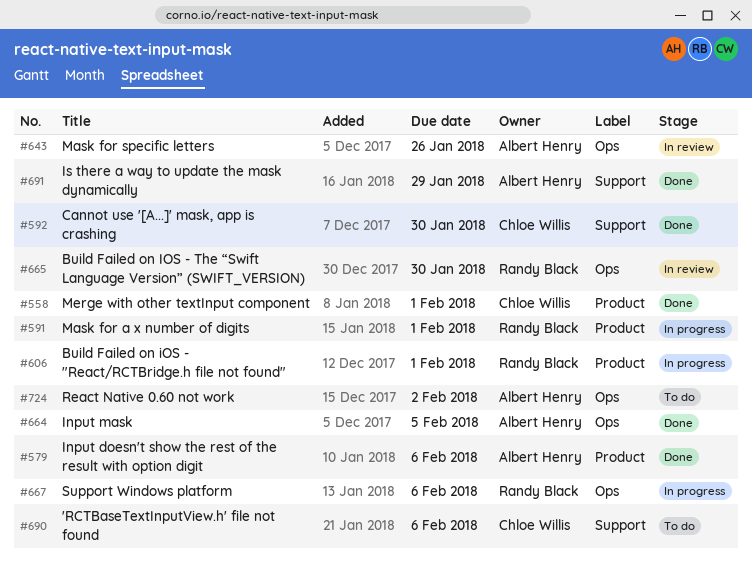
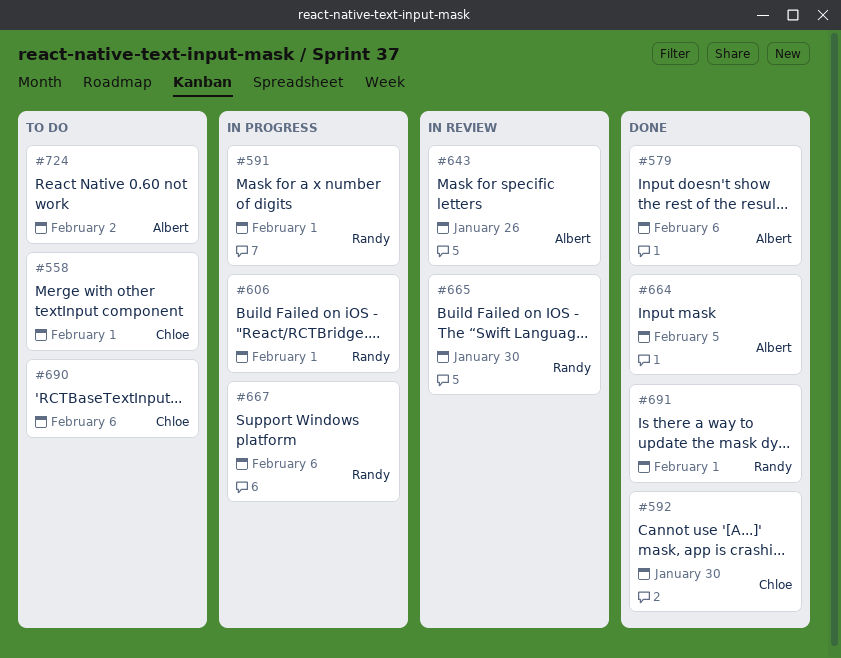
#558, status: Done -> To do
#691, owner: Albert Henry -> Randy Black
#691, due: Jan 29 -> Feb 1

